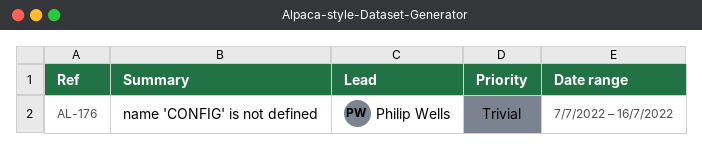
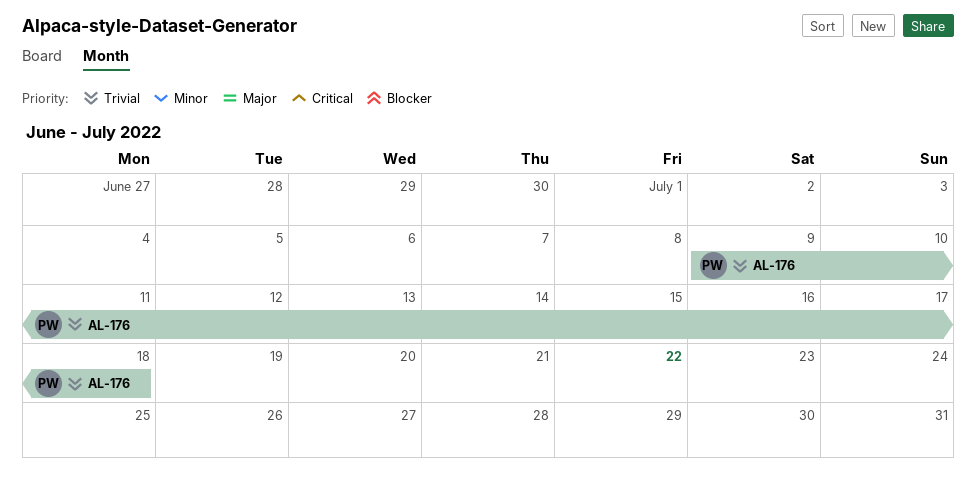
AL-176, start: Jul 7 -> Jul 9
AL-176, due: Jul 16 -> Jul 18

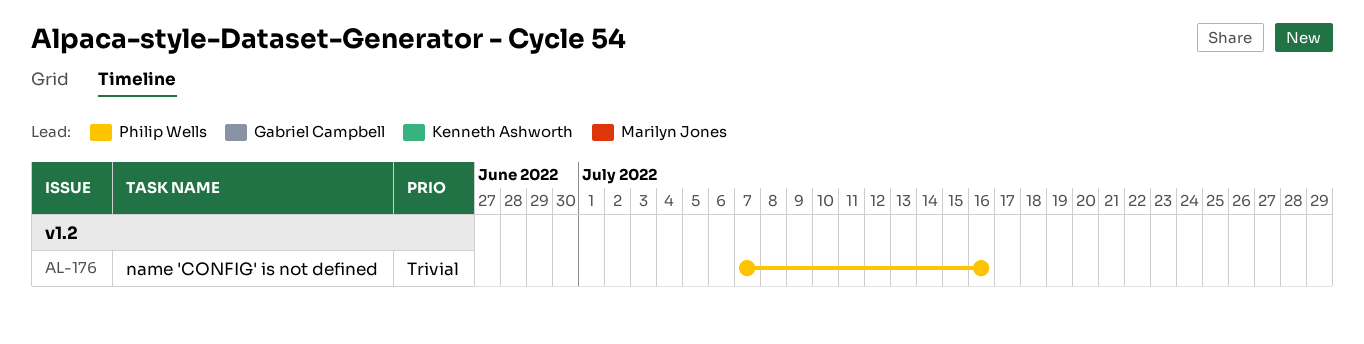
AL-176, start: Jul 9 -> Jul 7
AL-176, due: Jul 18 -> Jul 16

